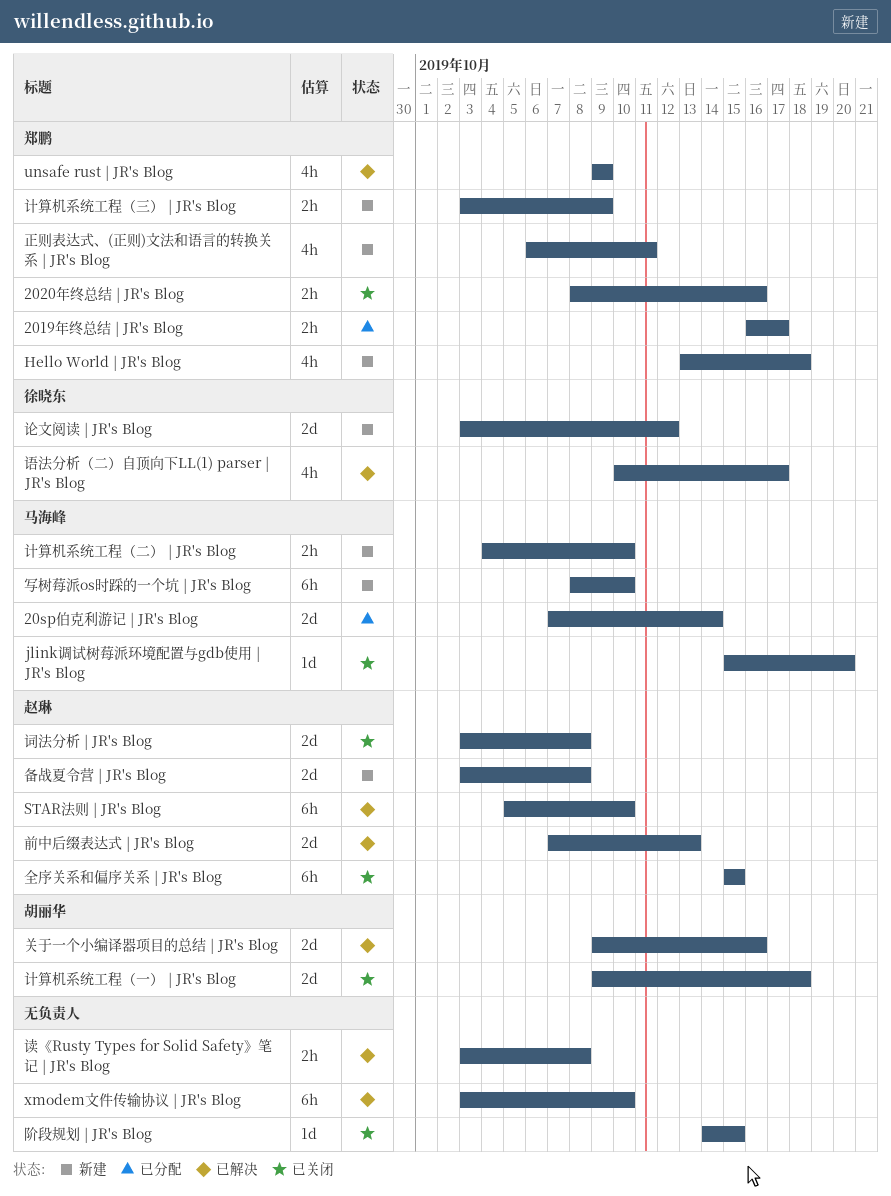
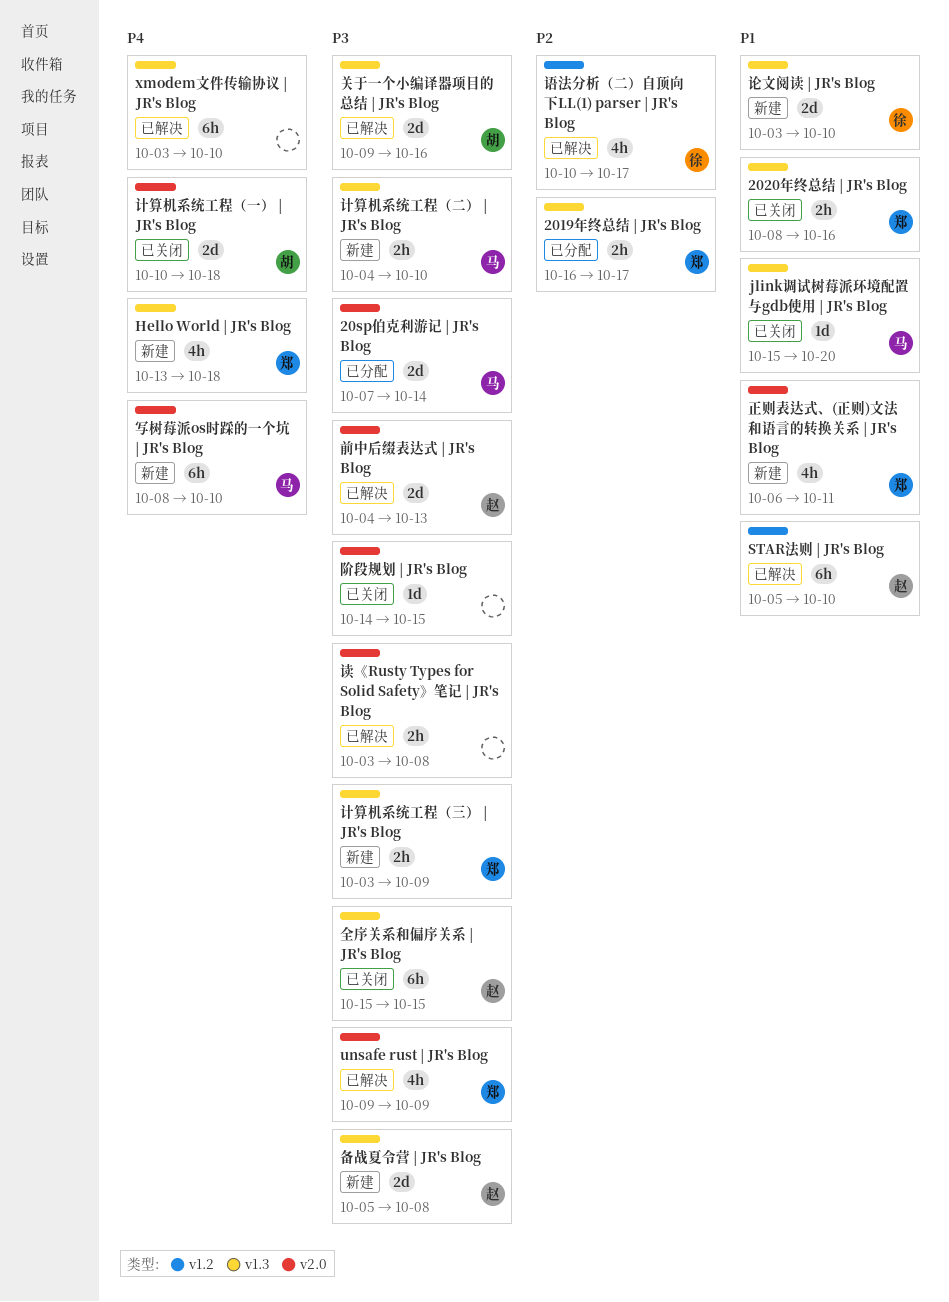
前中后缀表达式 | JR's Blog, start: Oct 7 -> Oct 4
备战夏令营 | JR's Blog, start: Oct 3 -> Oct 5
计算机系统工程（一） | JR's Blog, start: Oct 9 -> Oct 10
论文阅读 | JR's Blog, due: Oct 12 -> Oct 10
词法分析 | JR's Blog: present -> none

